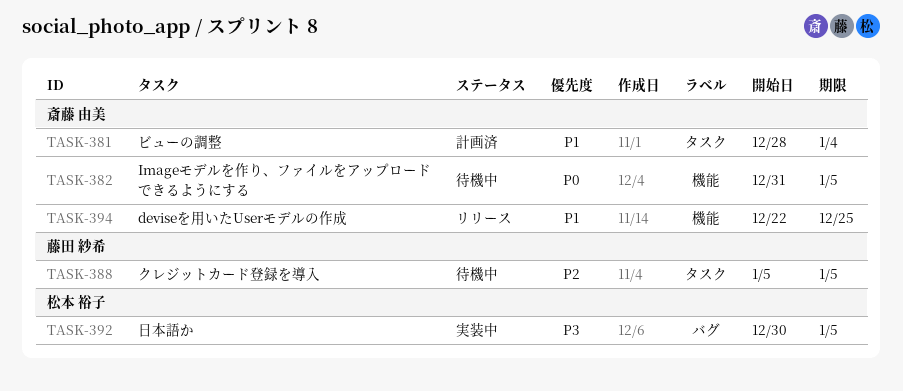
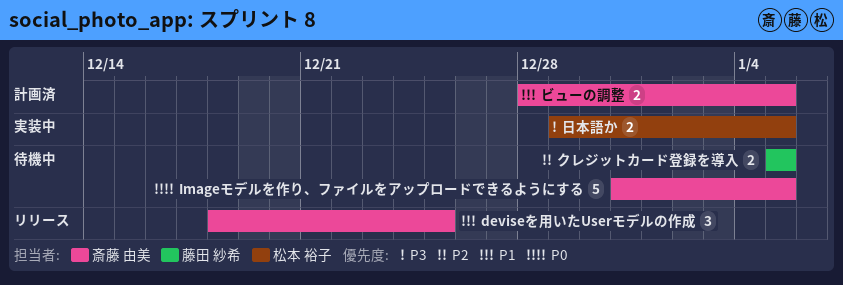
deviseを用いたUserモデルの作成, start: Dec 22 -> Dec 18
ビューの調整, due: Jan 4 -> Jan 5
日本語か, start: Dec 30 -> Dec 29

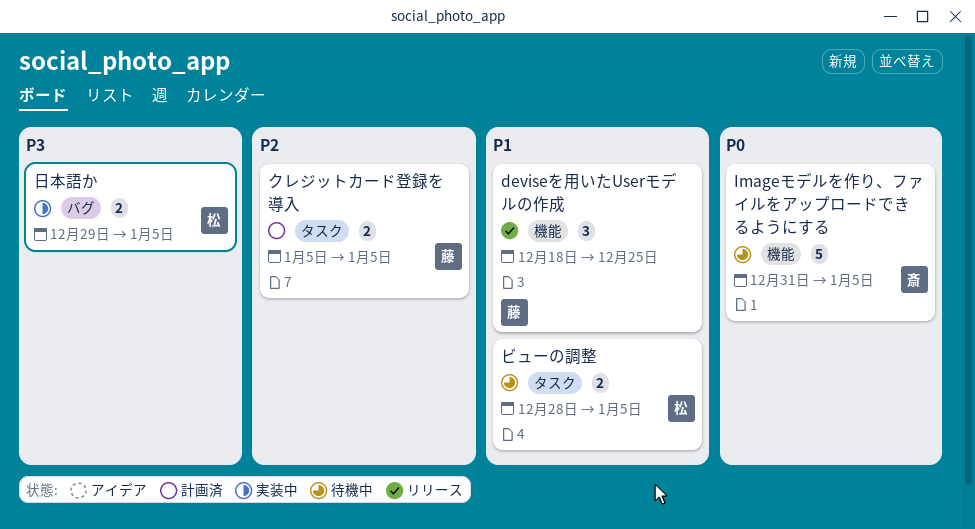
deviseを用いたUserモデルの作成, owner: 斎藤 由美 -> 藤田 紗希
クレジットカード登録を導入, status: 待機中 -> 計画済
ビューの調整, status: 計画済 -> 待機中
ビューの調整, owner: 斎藤 由美 -> 松本 裕子

